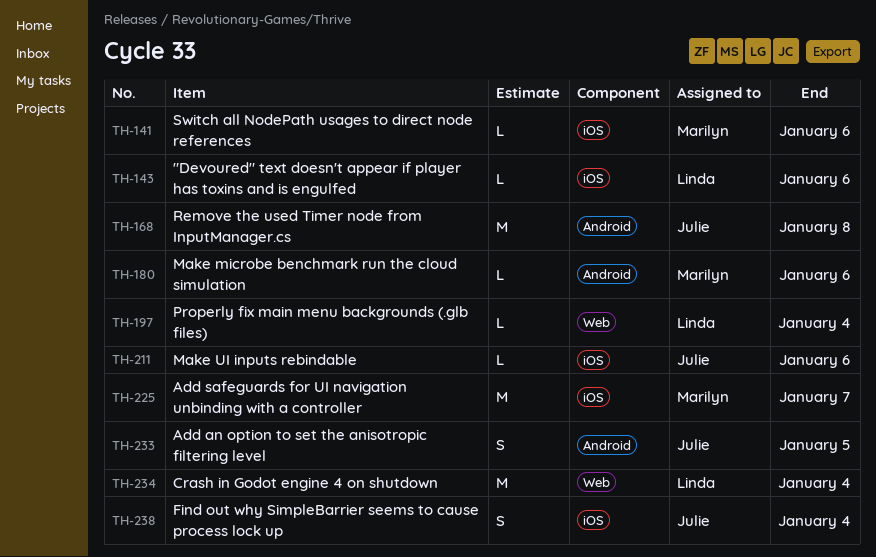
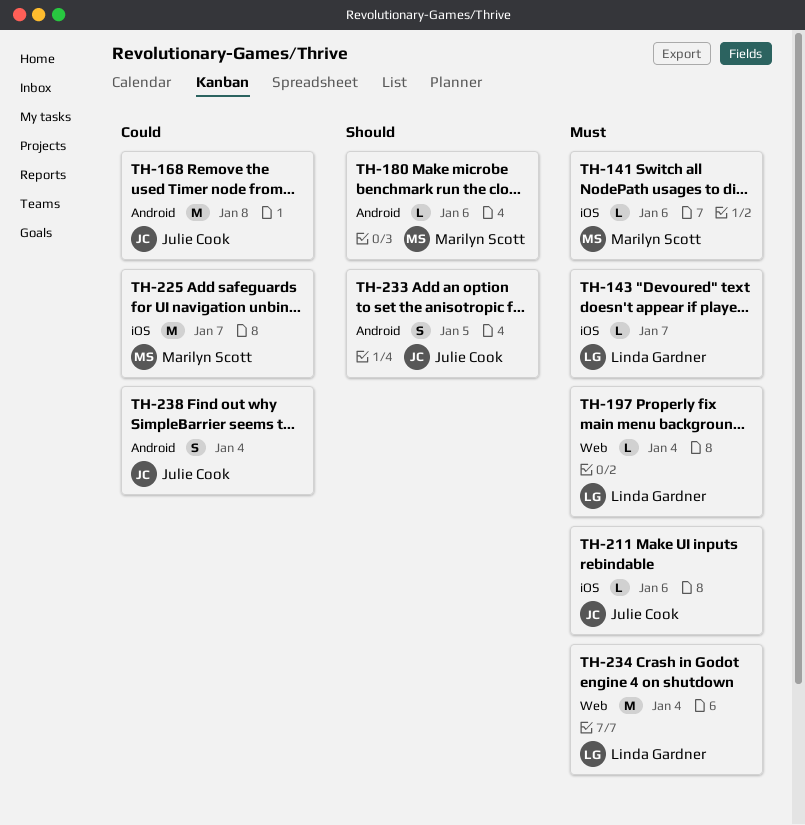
TH-143, due: Jan 6 -> Jan 7
TH-238, label: iOS -> Android

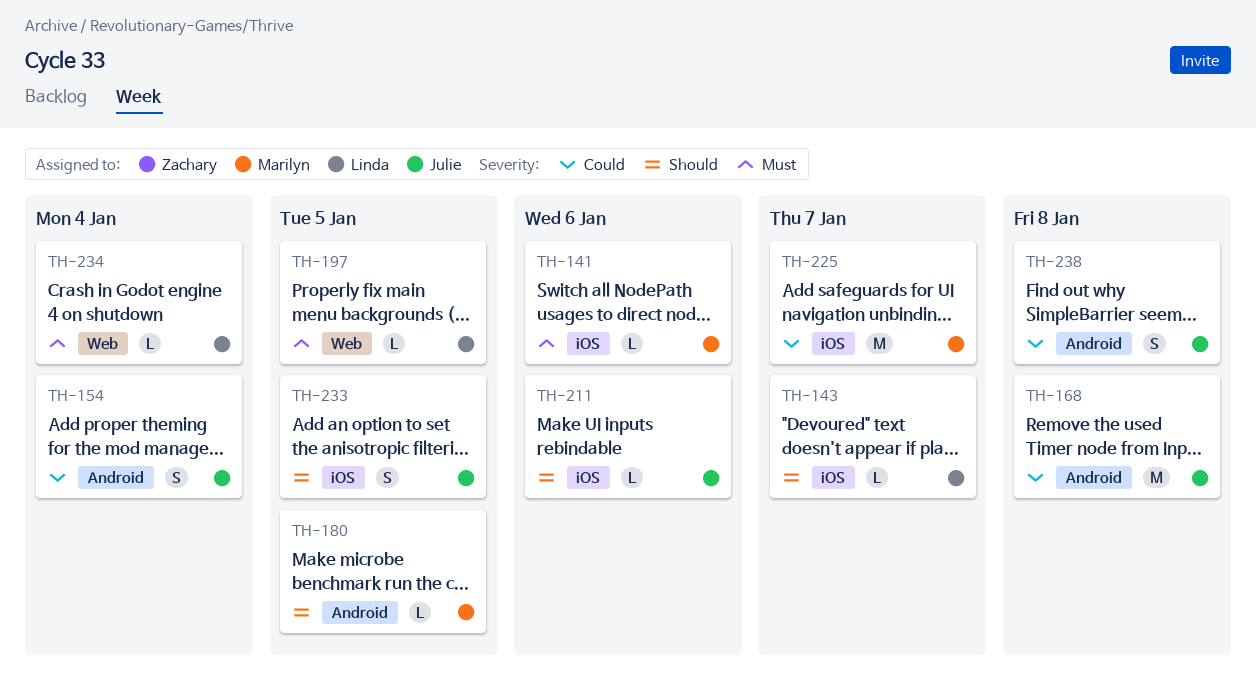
TH-143, priority: Must -> Should
TH-154: none -> present
TH-180, due: Jan 6 -> Jan 5
TH-197, due: Jan 4 -> Jan 5
TH-211, priority: Must -> Should
TH-233, label: Android -> iOS
TH-234, estimate: M -> L
TH-238, due: Jan 4 -> Jan 8

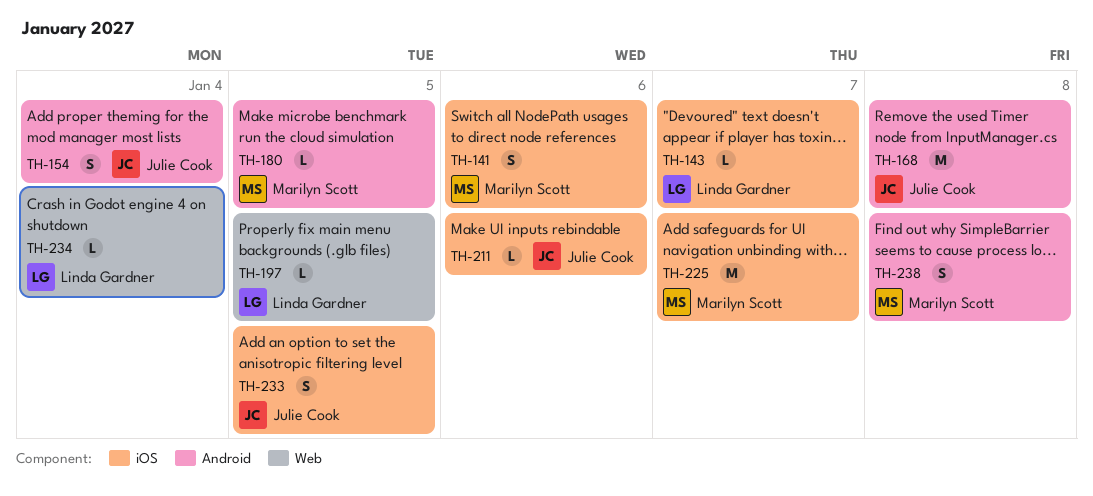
TH-141, estimate: L -> S
TH-238, owner: Julie Cook -> Marilyn Scott

